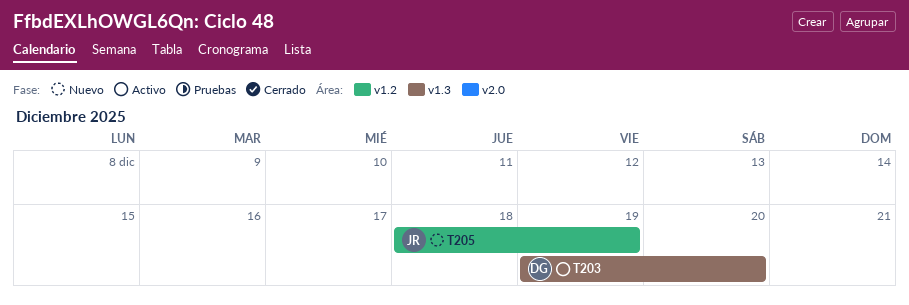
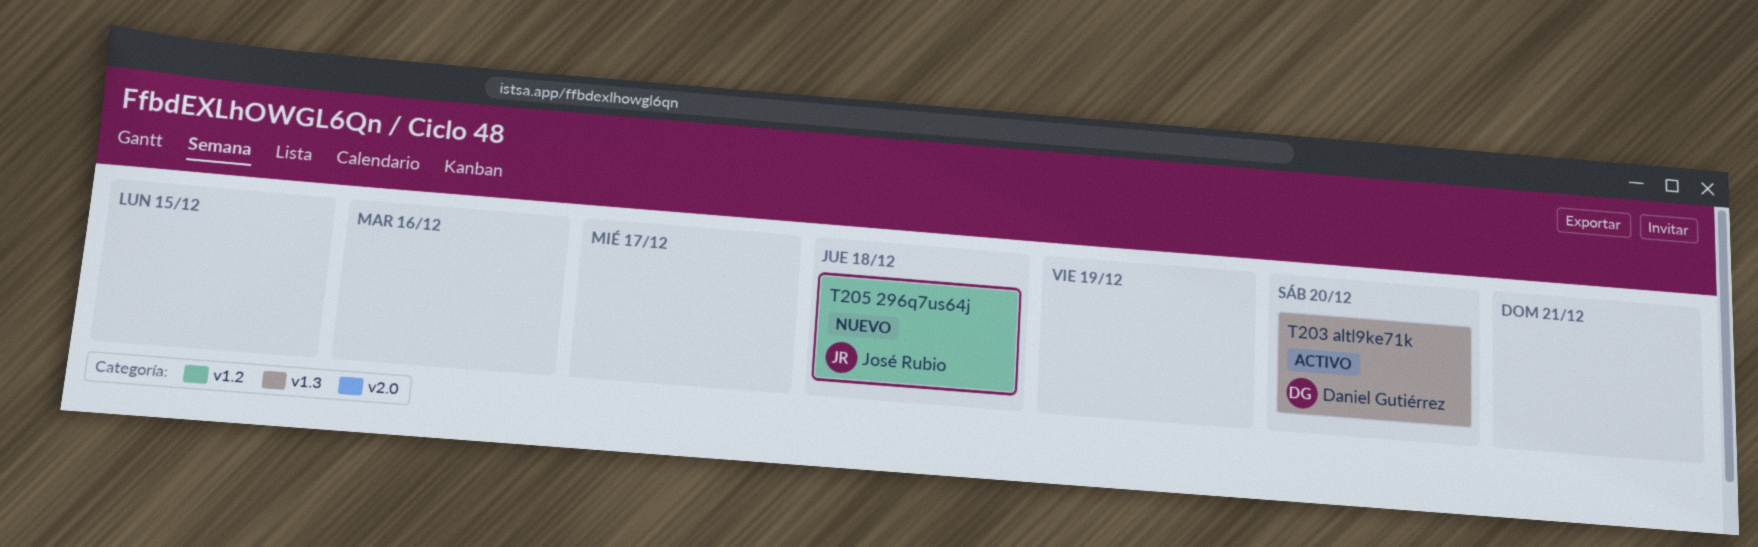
T205, due: Dec 19 -> Dec 18

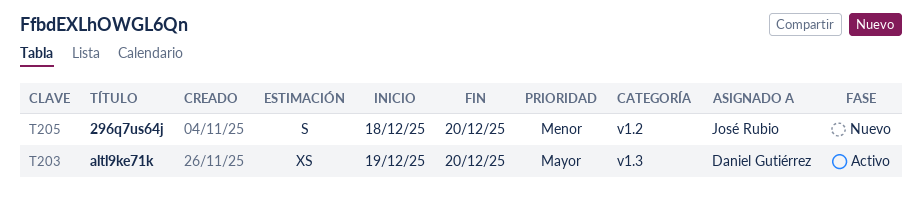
T205, due: Dec 18 -> Dec 20

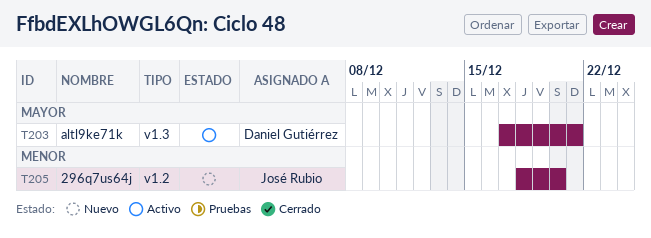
T203, start: Dec 19 -> Dec 17
T203, due: Dec 20 -> Dec 21

